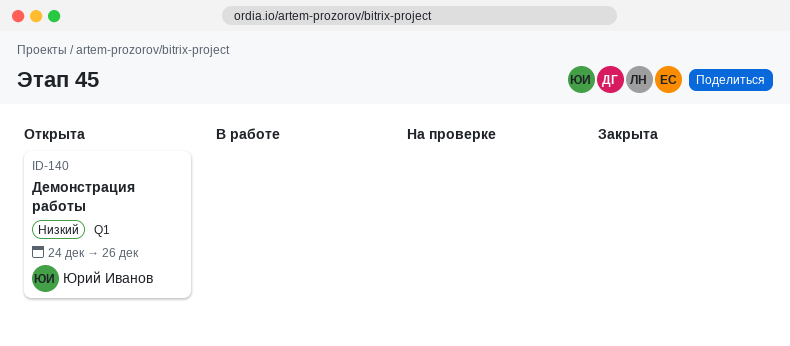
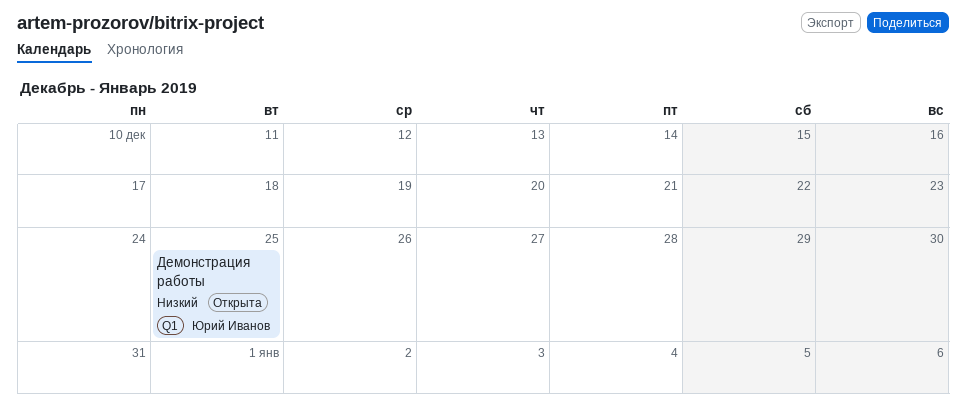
Демонстрация работы, due: Dec 26 -> Dec 25

